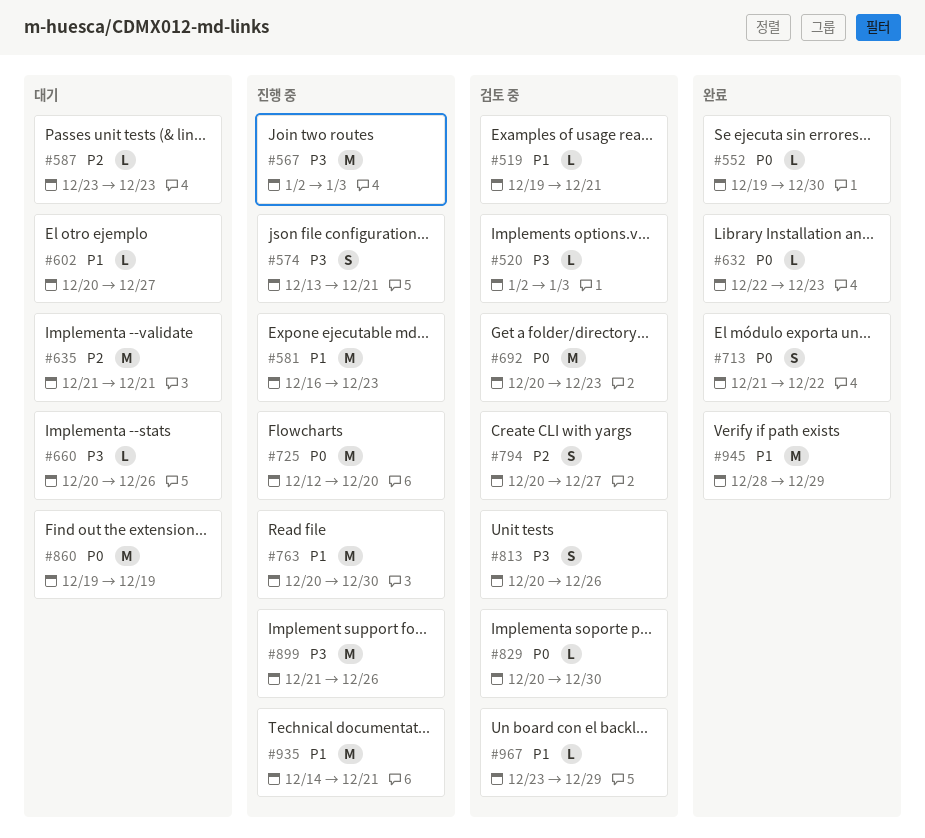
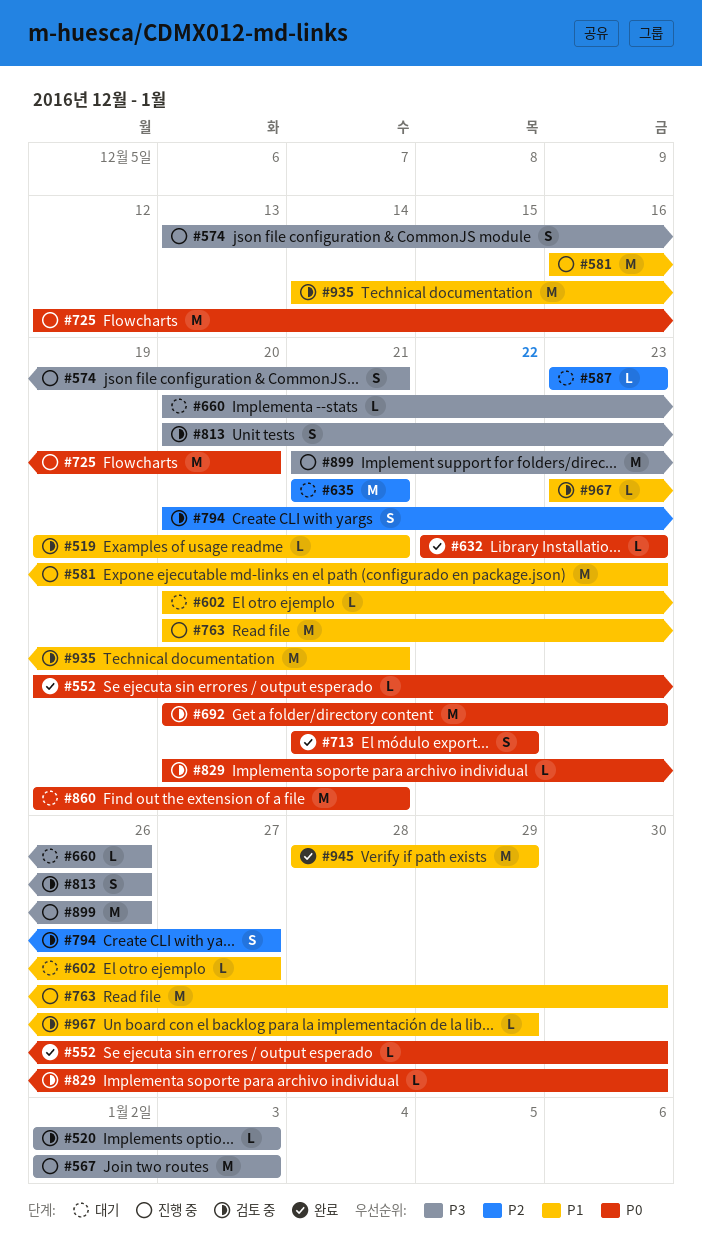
#860, due: Dec 19 -> Dec 21
#935, status: 진행 중 -> 검토 중

